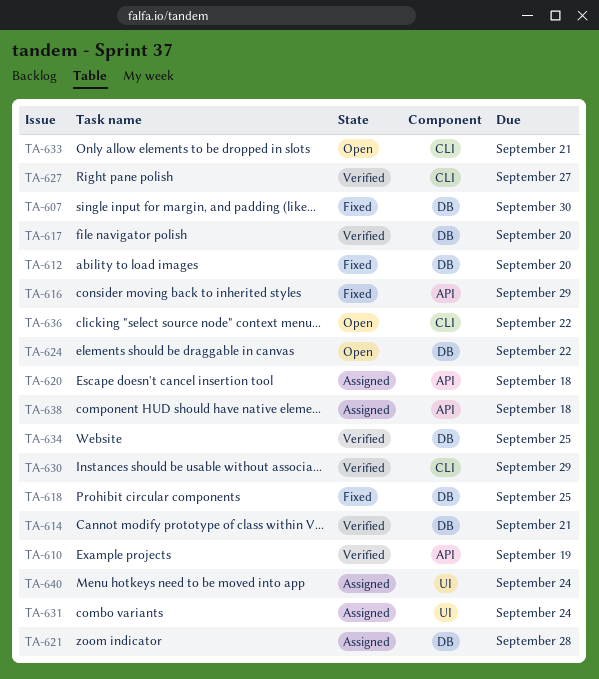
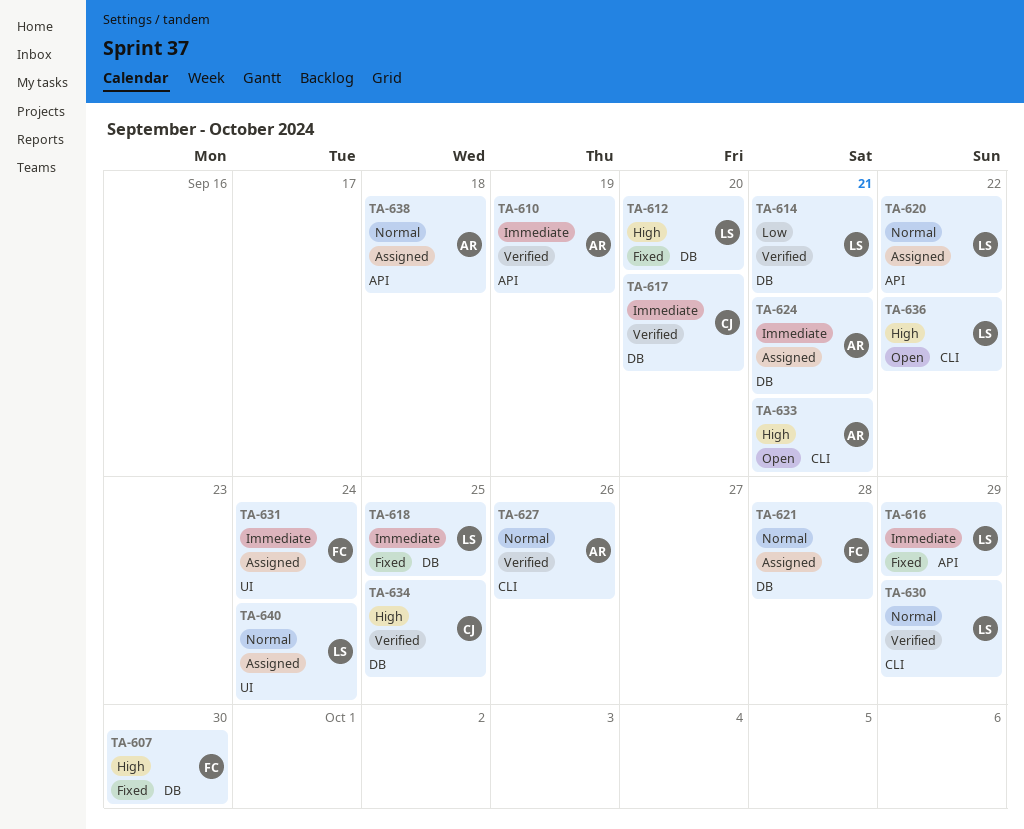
TA-620, due: Sep 18 -> Sep 22
TA-624, status: Open -> Assigned
TA-624, due: Sep 22 -> Sep 21
TA-627, due: Sep 27 -> Sep 26

